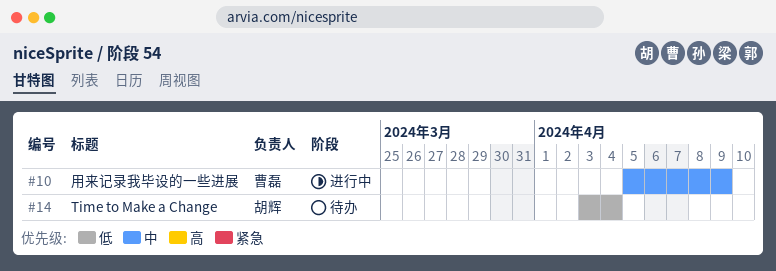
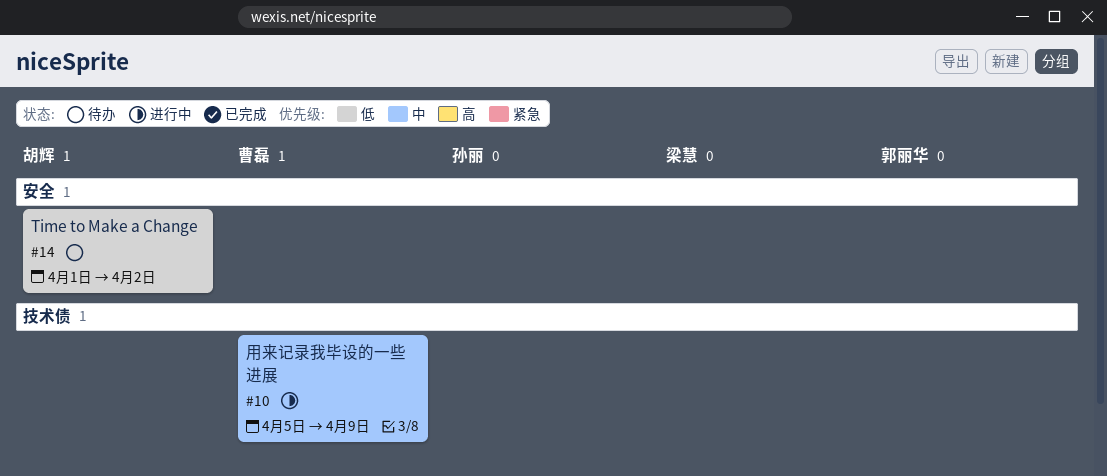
#14, start: Apr 3 -> Apr 1
#14, due: Apr 4 -> Apr 2

